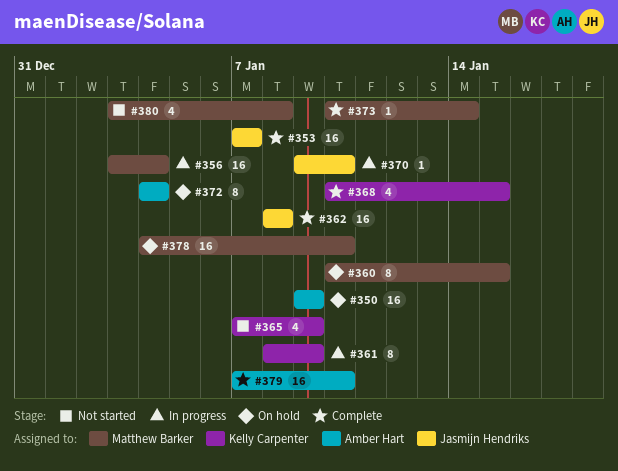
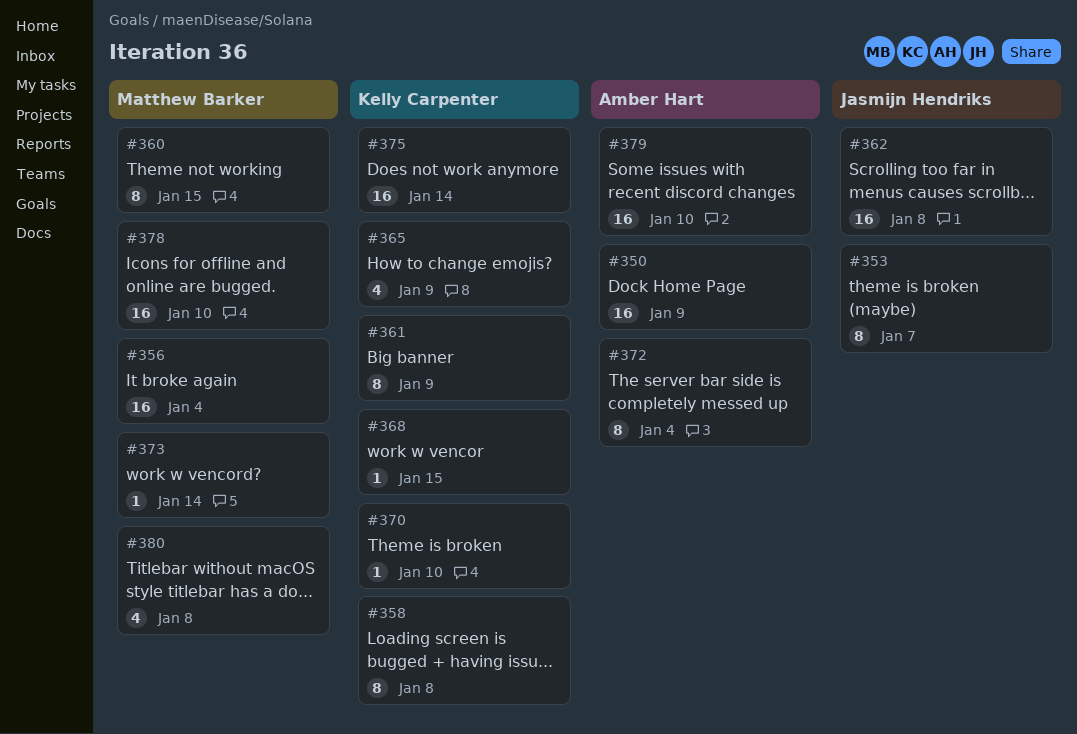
#353, estimate: 16 -> 8
#358: none -> present
#368, estimate: 4 -> 1
#370, owner: Jasmijn Hendriks -> Kelly Carpenter
#375: none -> present

